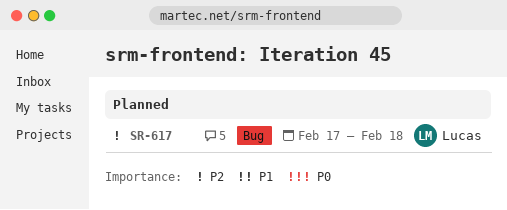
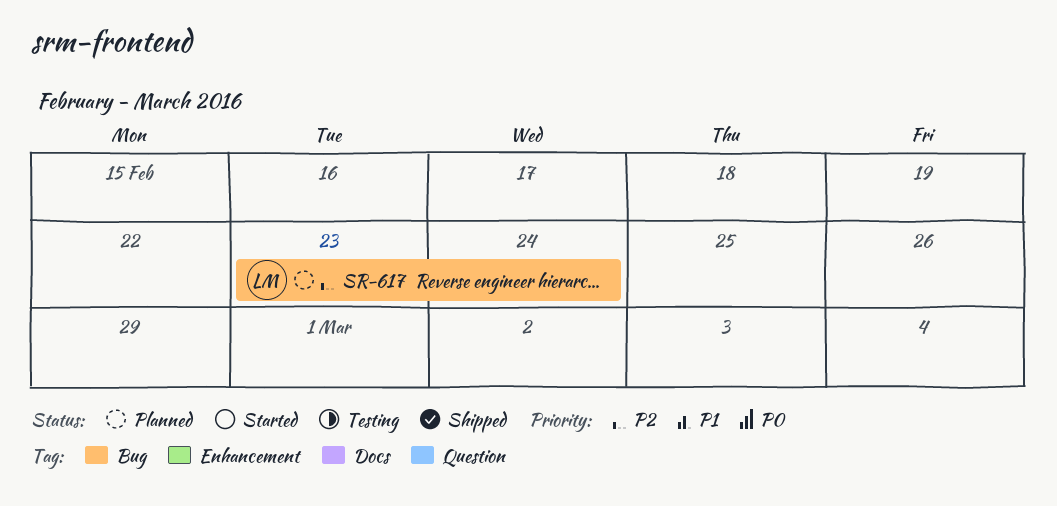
SR-617, start: Feb 17 -> Feb 23
SR-617, due: Feb 18 -> Feb 24

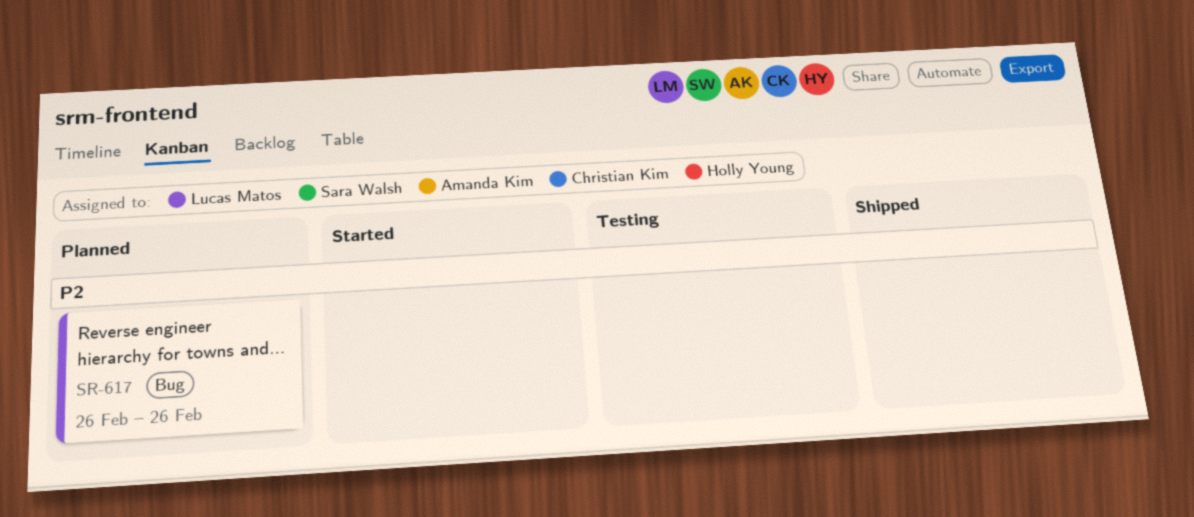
SR-617, start: Feb 23 -> Feb 26
SR-617, due: Feb 24 -> Feb 26

